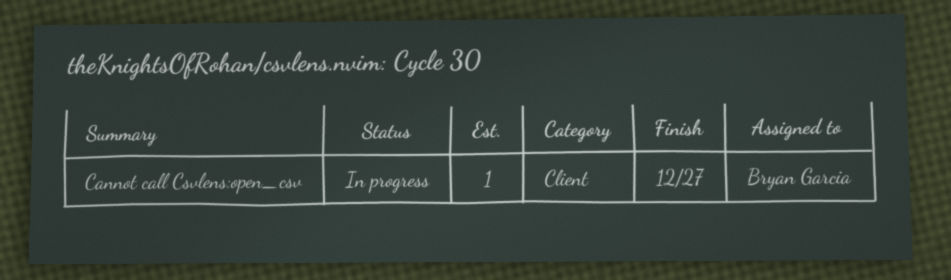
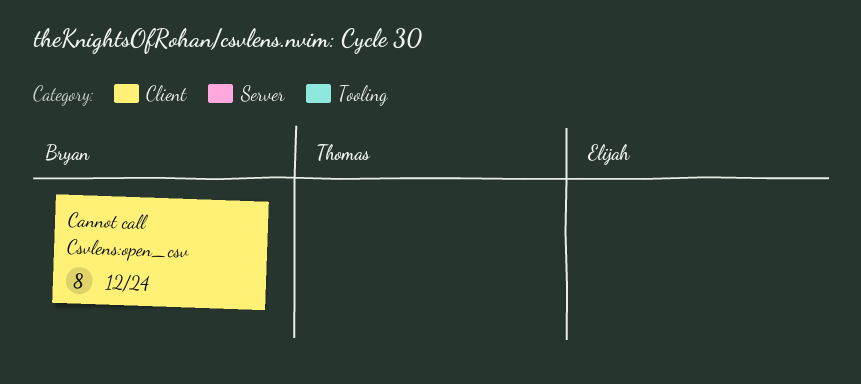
Cannot call Csvlens:open_csv, estimate: 1 -> 8
Cannot call Csvlens:open_csv, due: Dec 27 -> Dec 24

